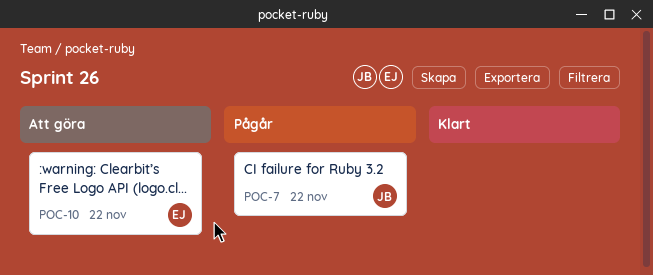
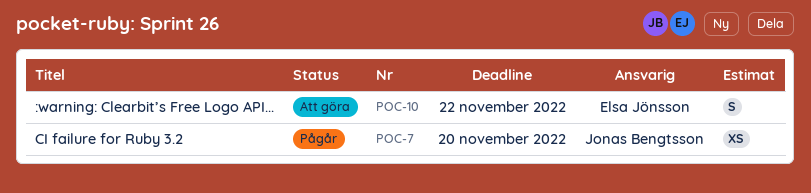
POC-7, due: Nov 22 -> Nov 20

